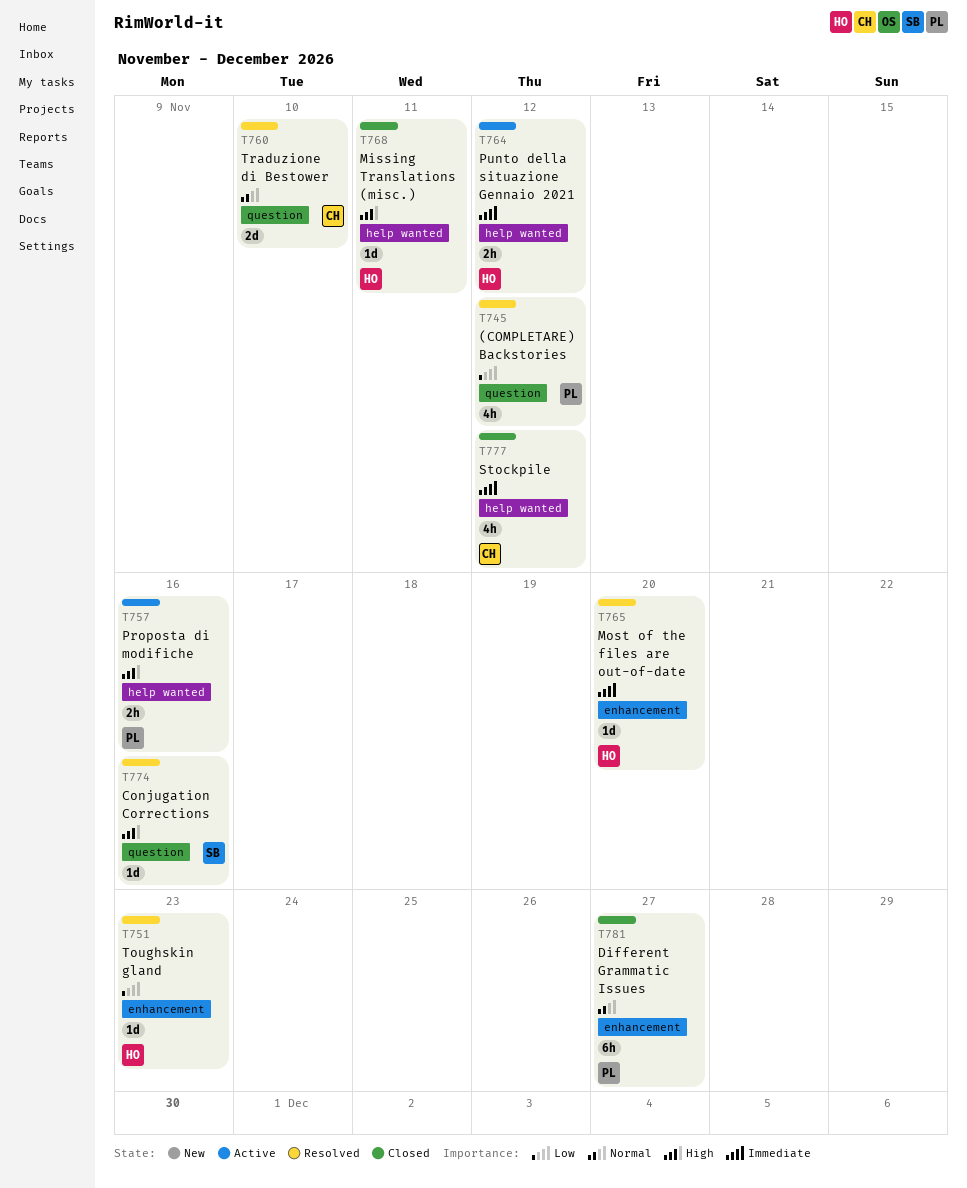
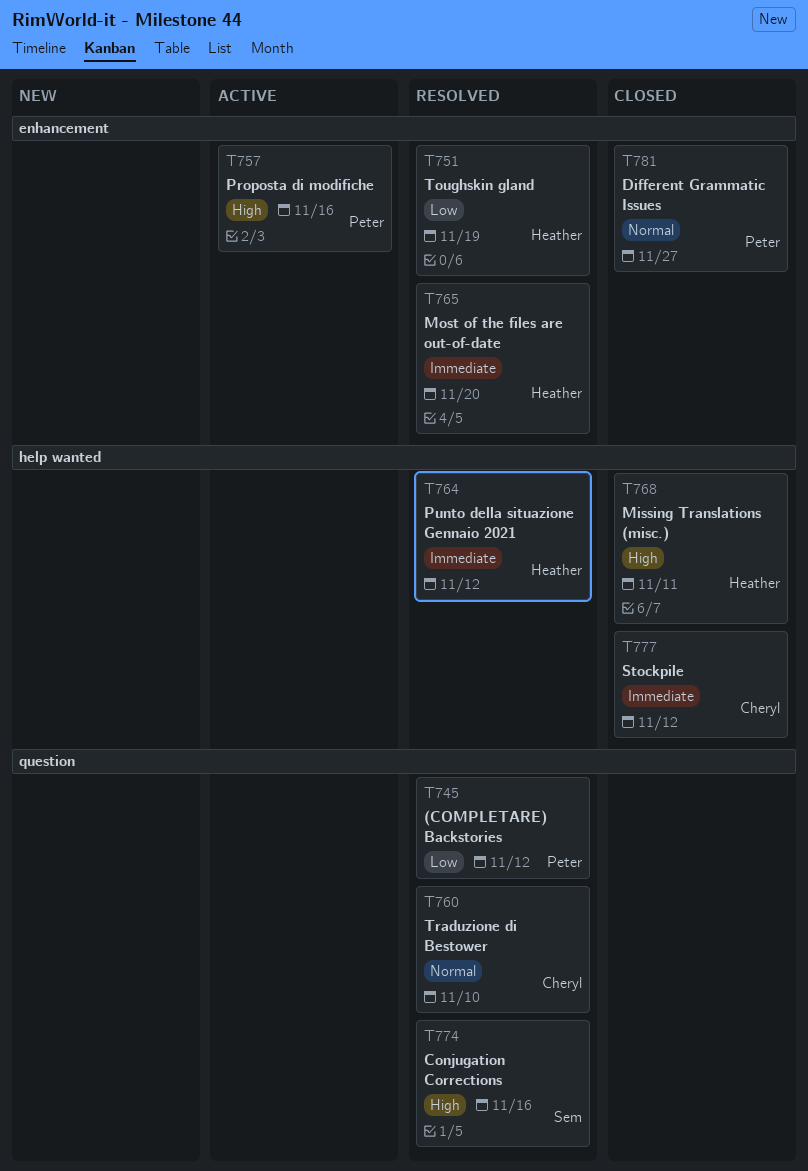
T751, due: Nov 23 -> Nov 19
T757, label: help wanted -> enhancement
T764, status: Active -> Resolved

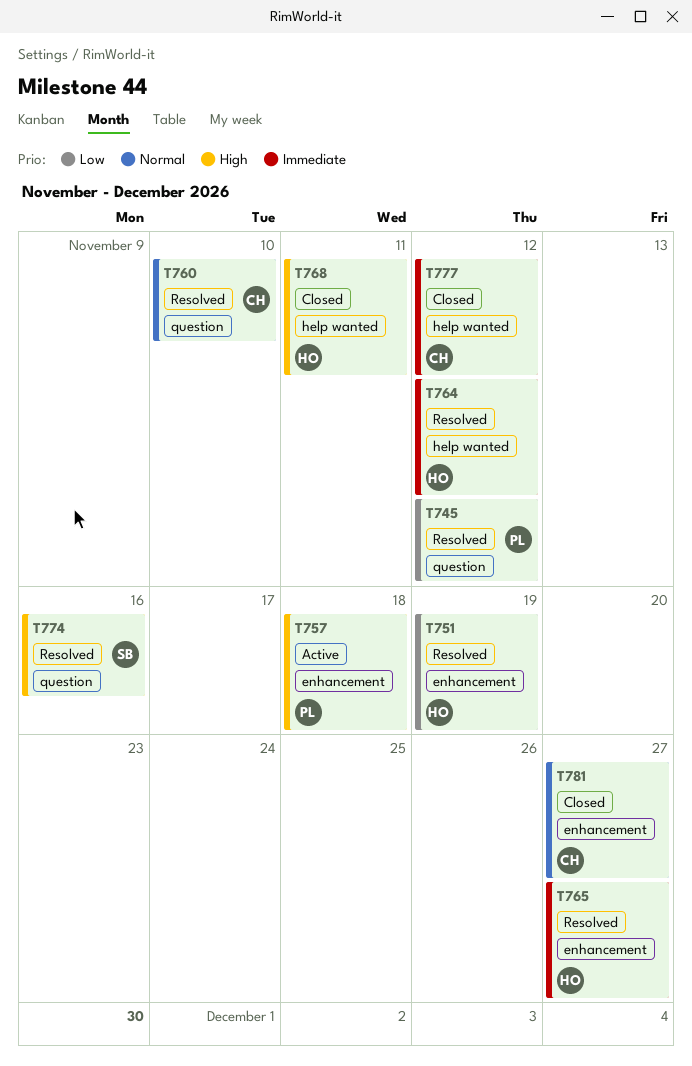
T757, due: Nov 16 -> Nov 18
T765, due: Nov 20 -> Nov 27
T781, owner: Peter -> Cheryl

